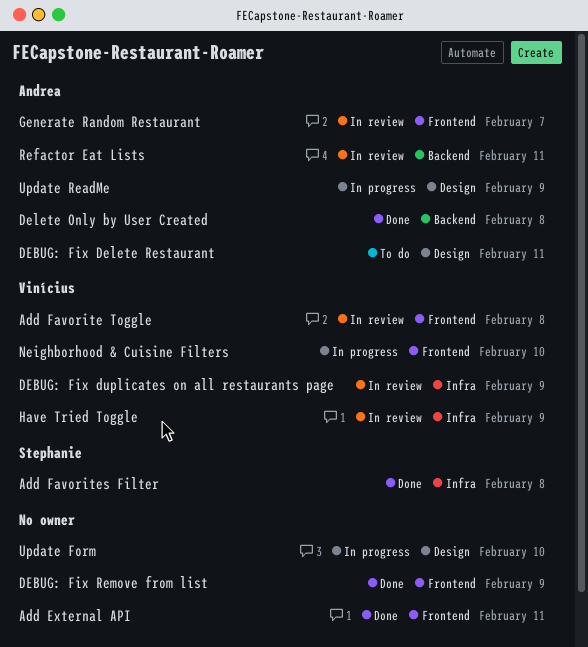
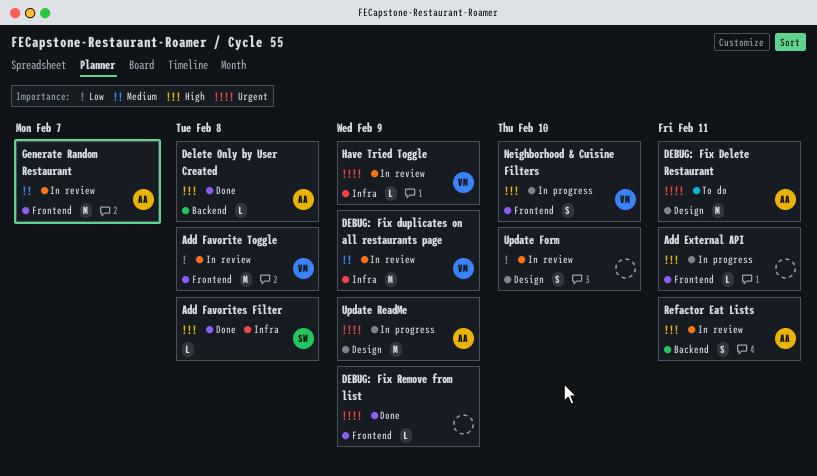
Add External API, status: Done -> In progress
Update Form, status: In progress -> In review

